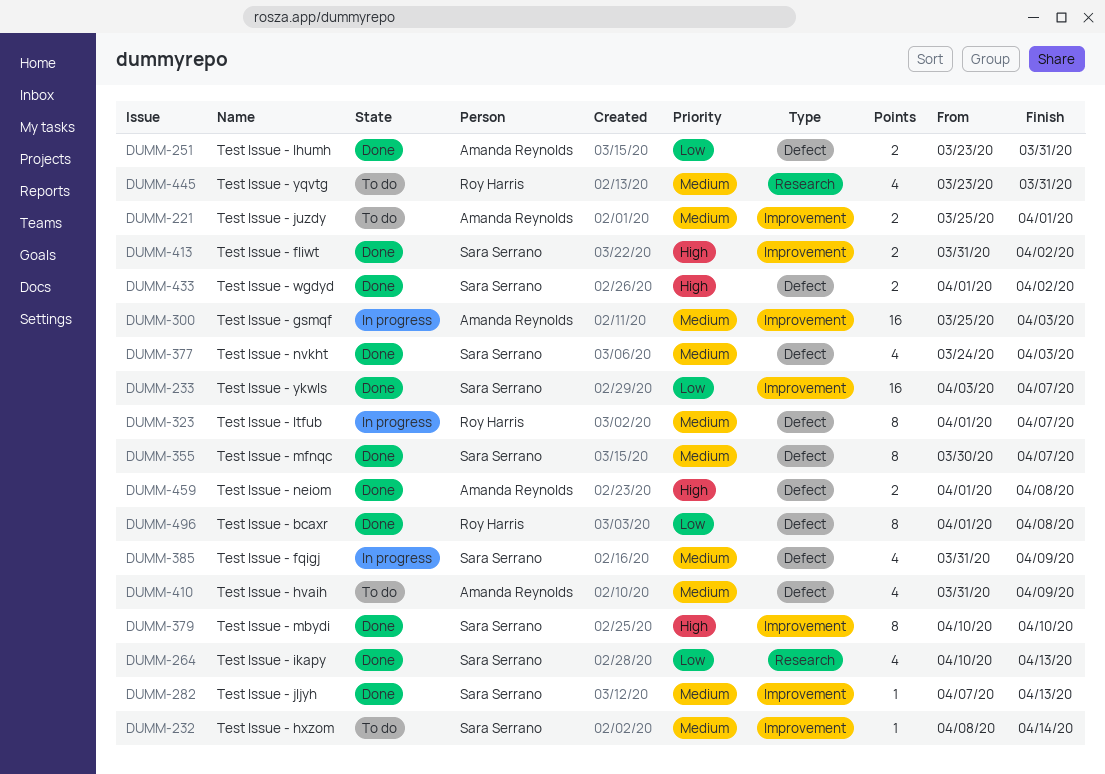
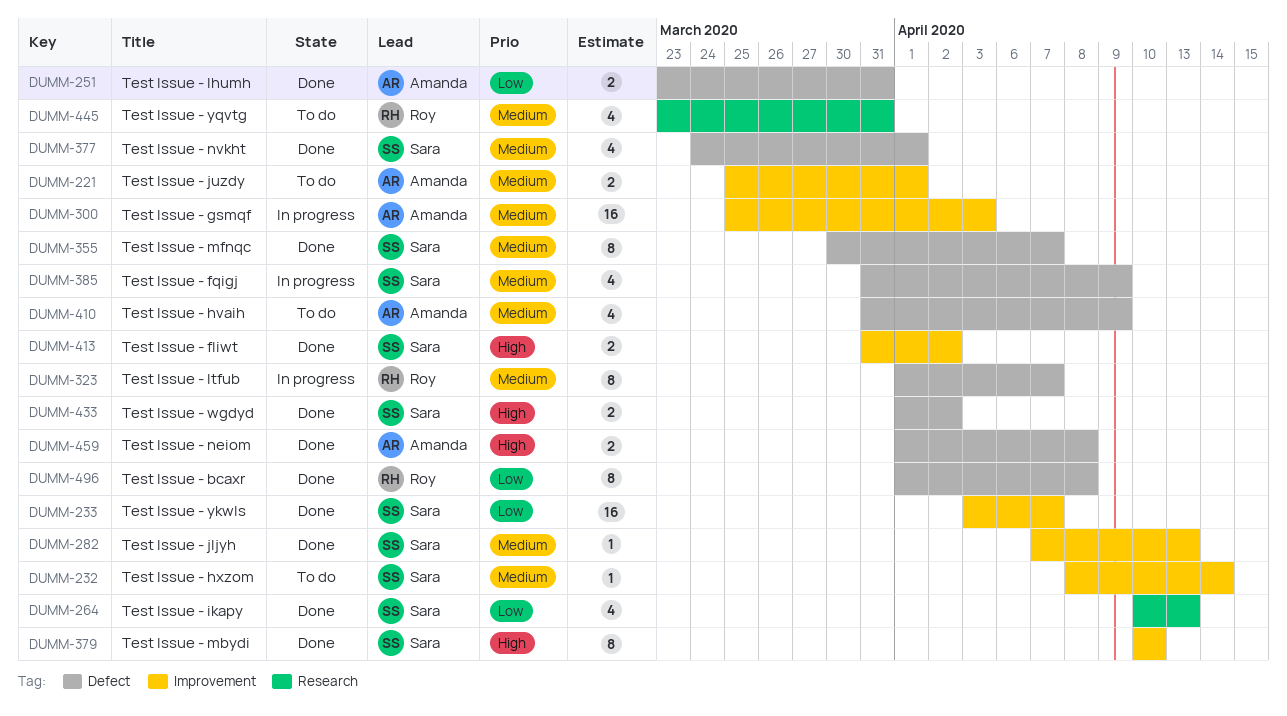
DUMM-377, due: Apr 3 -> Apr 1

